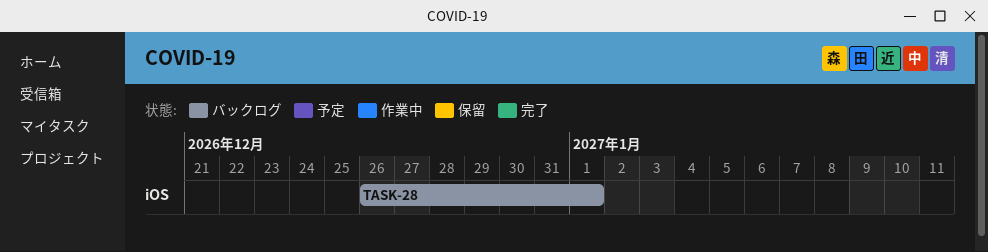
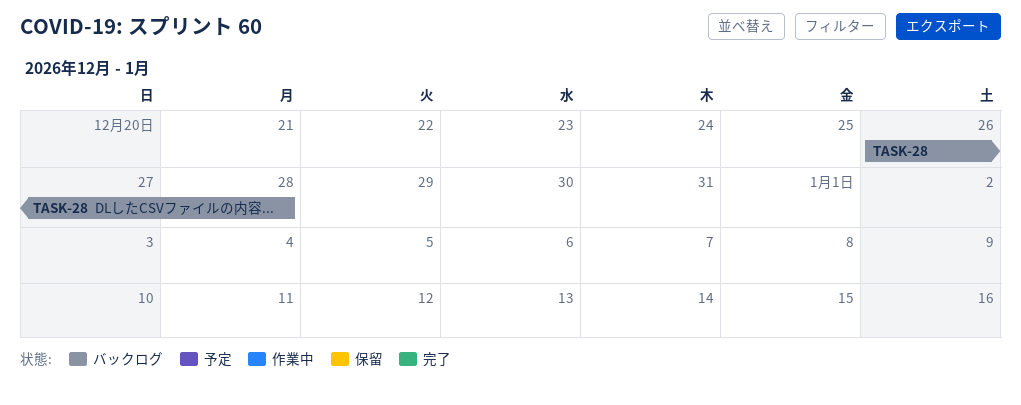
TASK-28, due: Jan 1 -> Dec 28

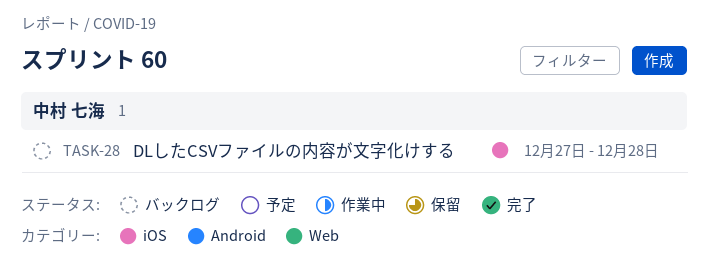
TASK-28, start: Dec 26 -> Dec 27

